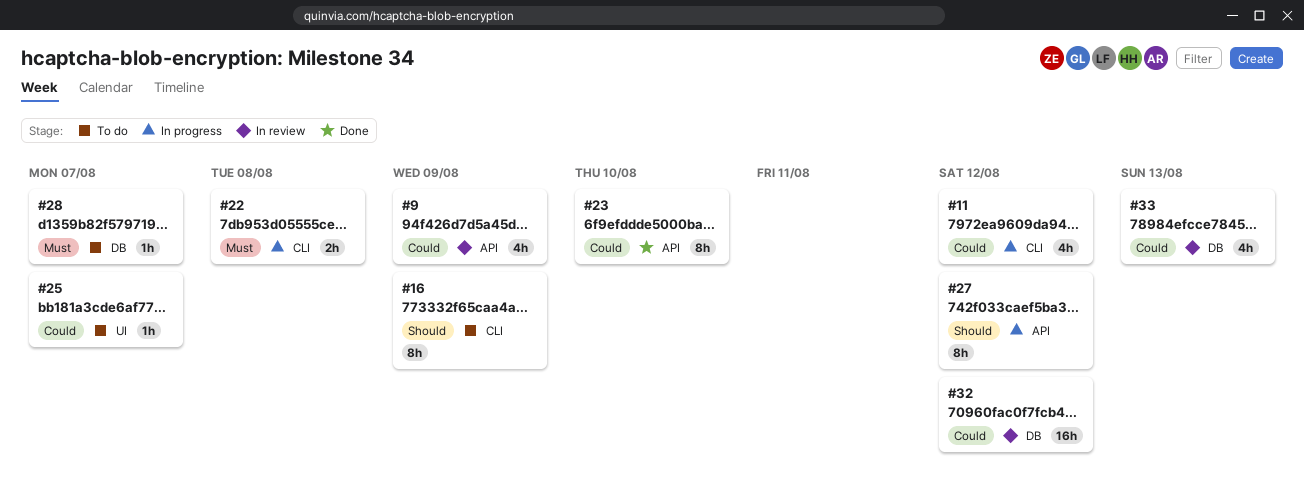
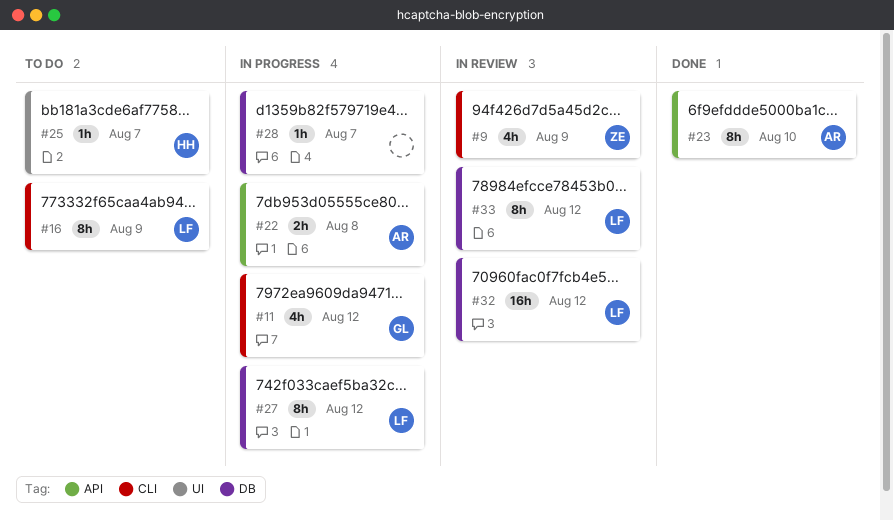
#9, label: API -> CLI
#22, label: CLI -> API
#27, label: API -> DB
#28, status: To do -> In progress
#33, estimate: 4h -> 8h
#33, due: Aug 13 -> Aug 12

